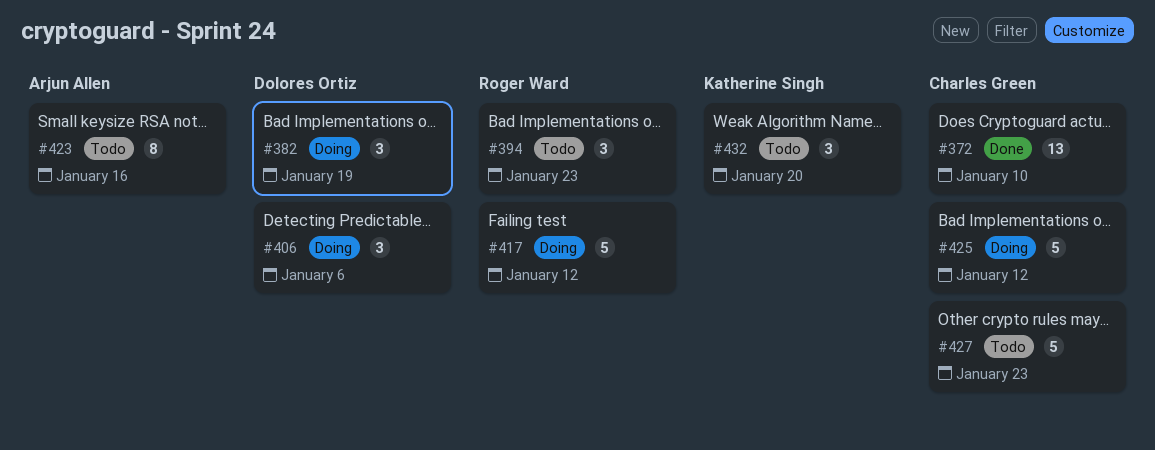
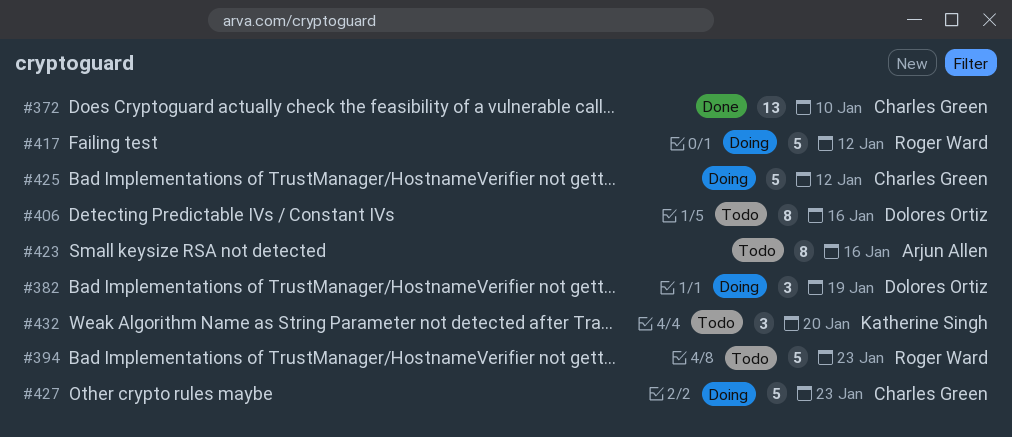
#394, estimate: 3 -> 5
#406, status: Doing -> Todo
#406, estimate: 3 -> 8
#406, due: Jan 6 -> Jan 16
#427, status: Todo -> Doing

